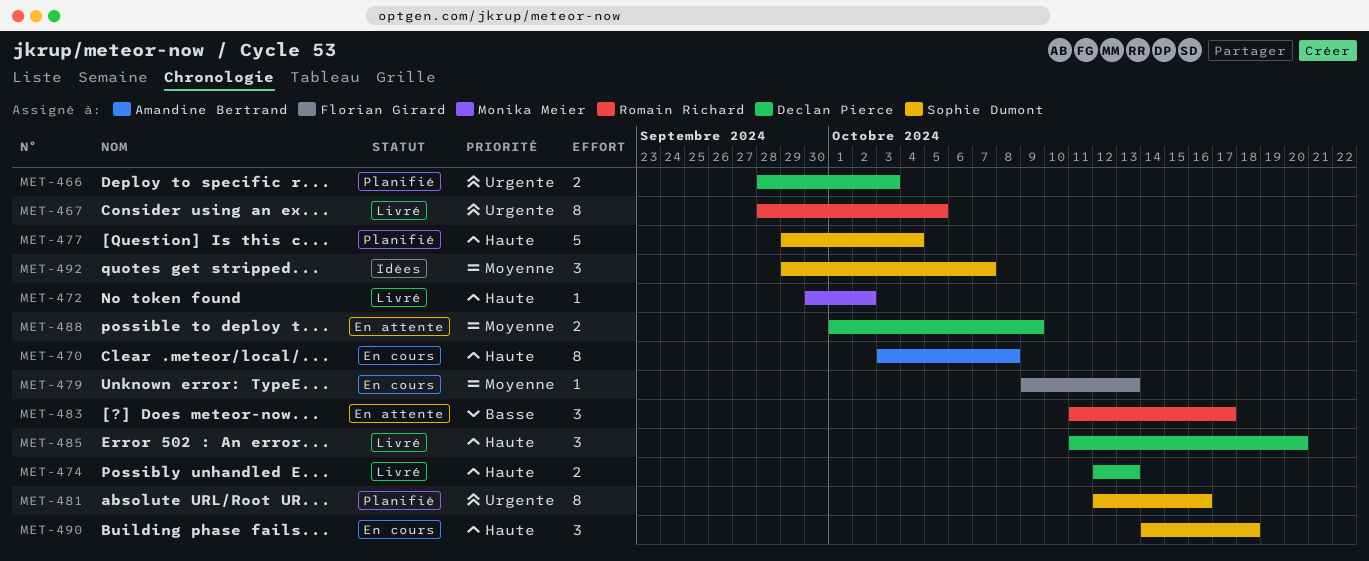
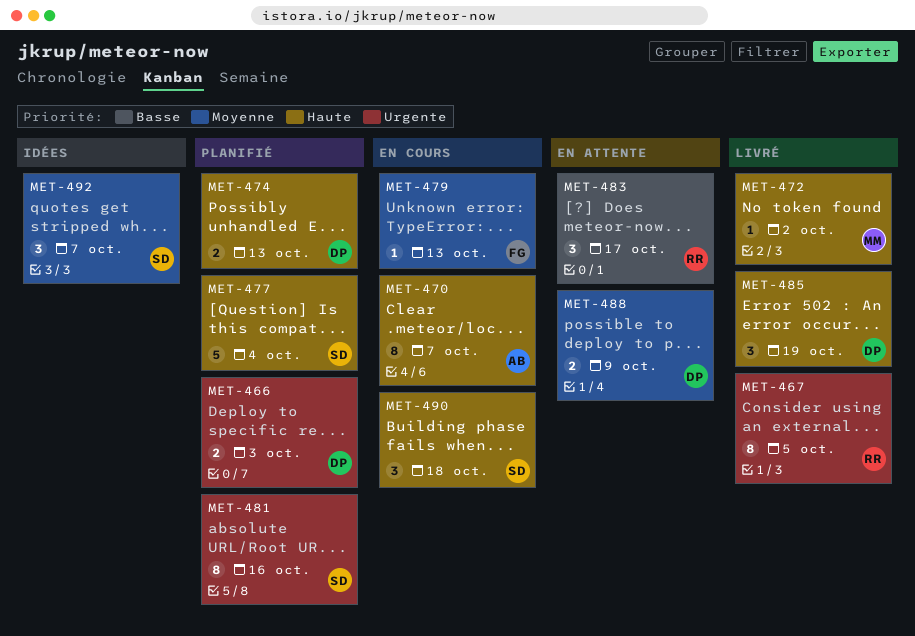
MET-470, due: Oct 8 -> Oct 7
MET-474, status: Livré -> Planifié
MET-485, due: Oct 20 -> Oct 19

